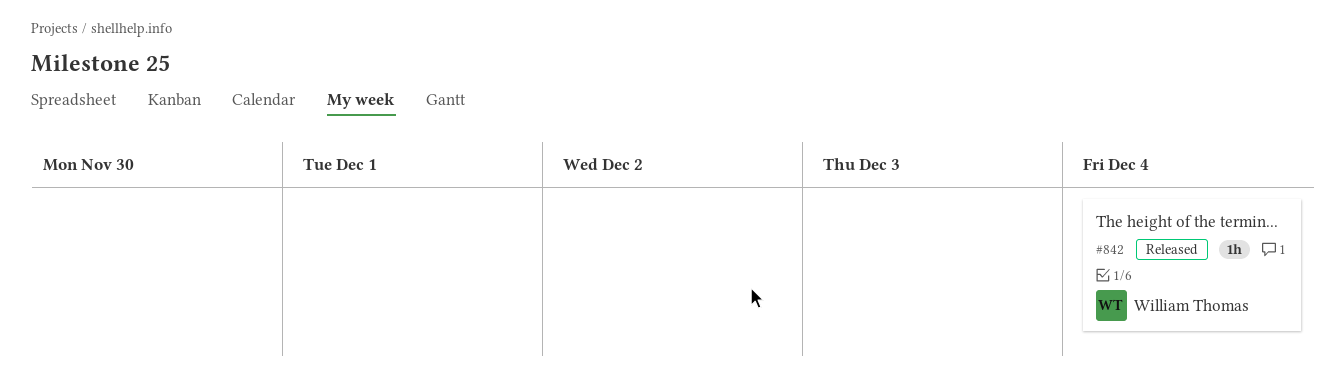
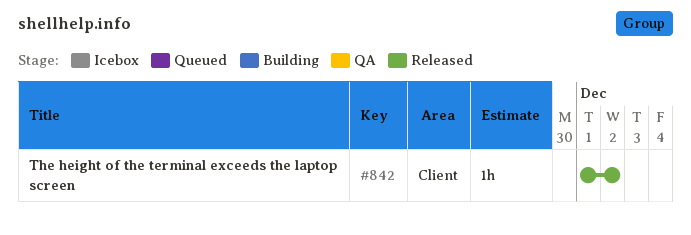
#842, due: Dec 4 -> Dec 2

